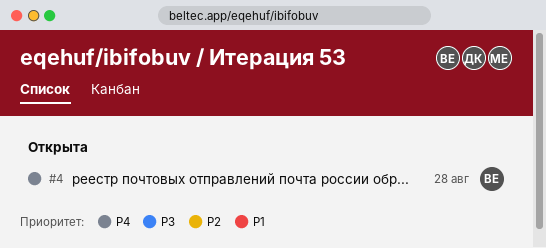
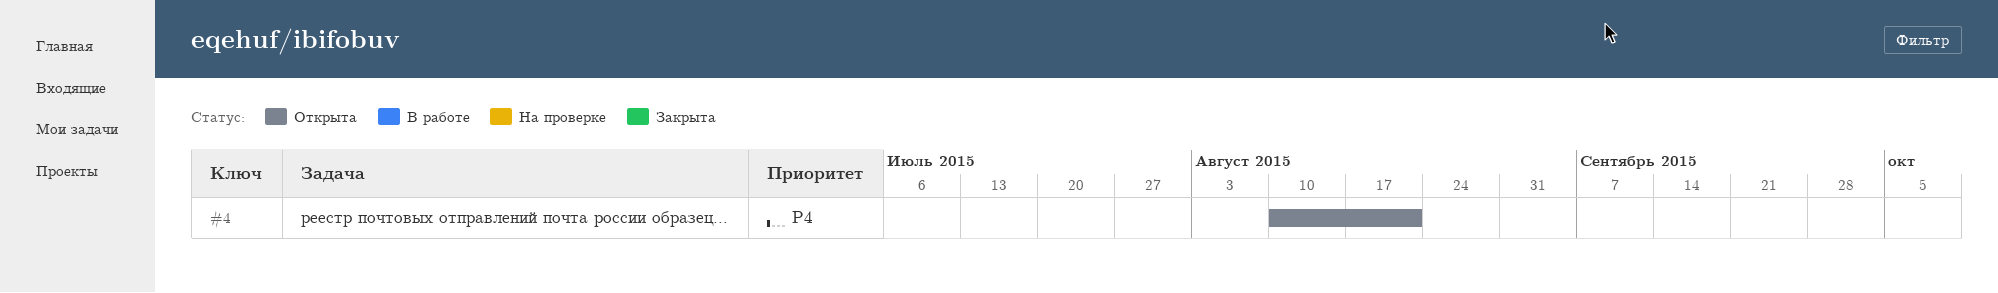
#4, due: Aug 28 -> Aug 21

